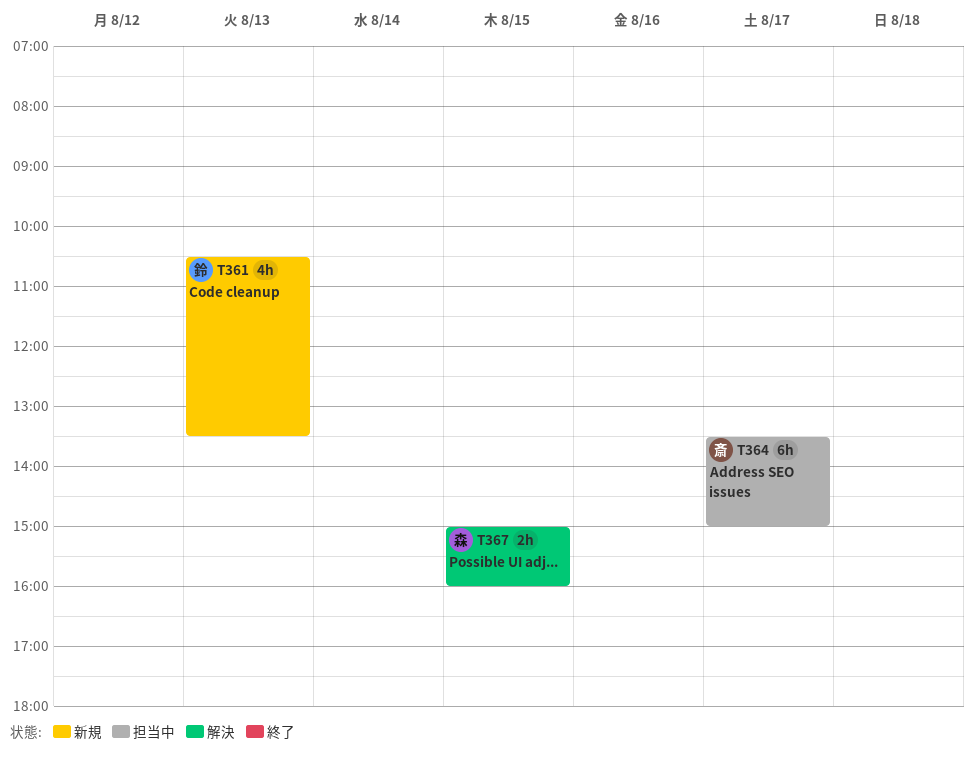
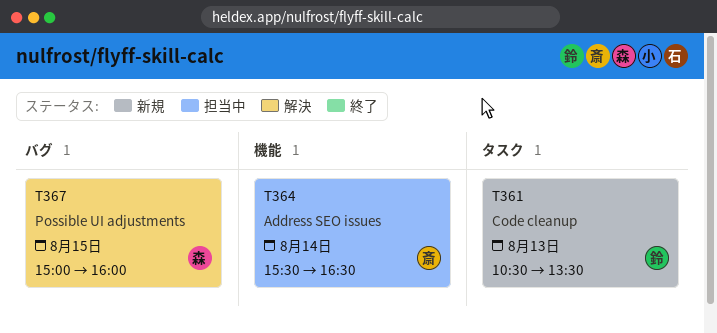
T364, day: Aug 17 -> Aug 14
T364, begins: 13:30 -> 15:30
T364, ends: 15:00 -> 16:30

